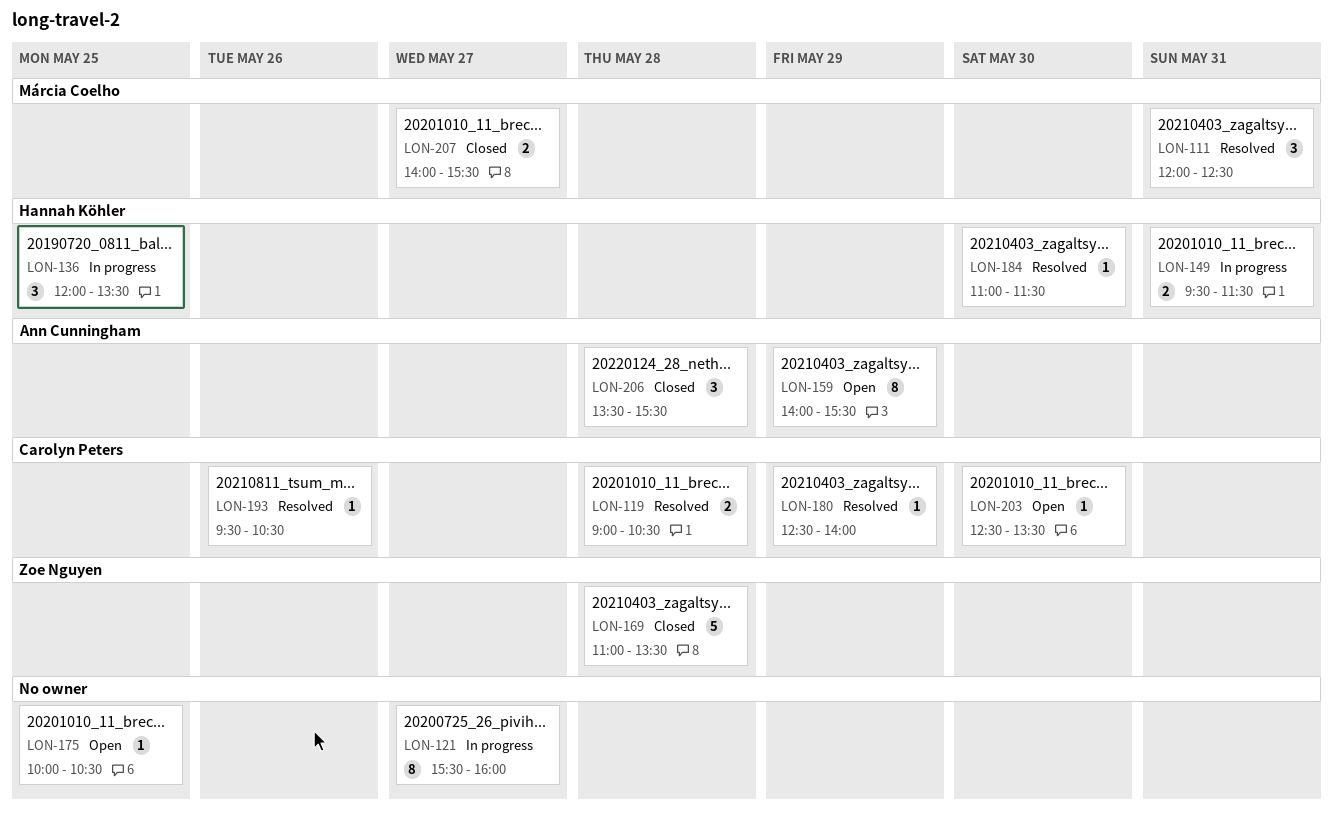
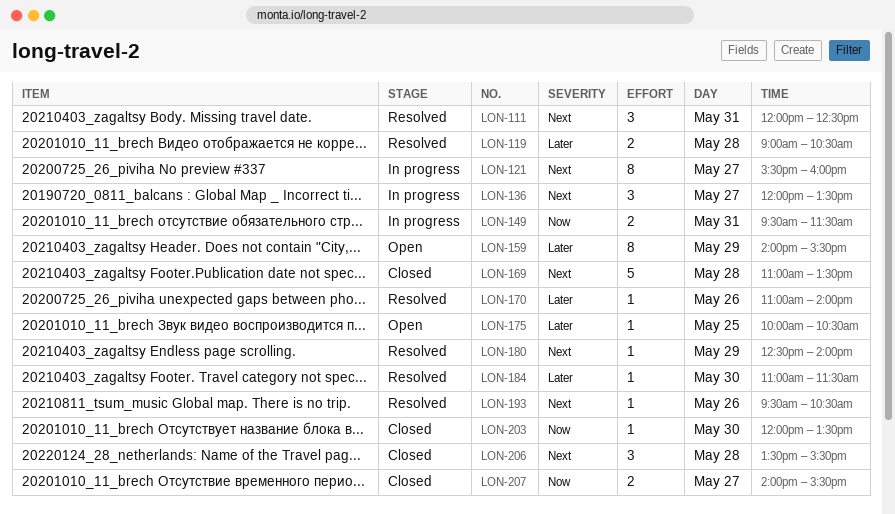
LON-136, day: May 25 -> May 27
LON-170: none -> present
LON-203, status: Open -> Closed
LON-203, begins: 12:30 -> 12:00

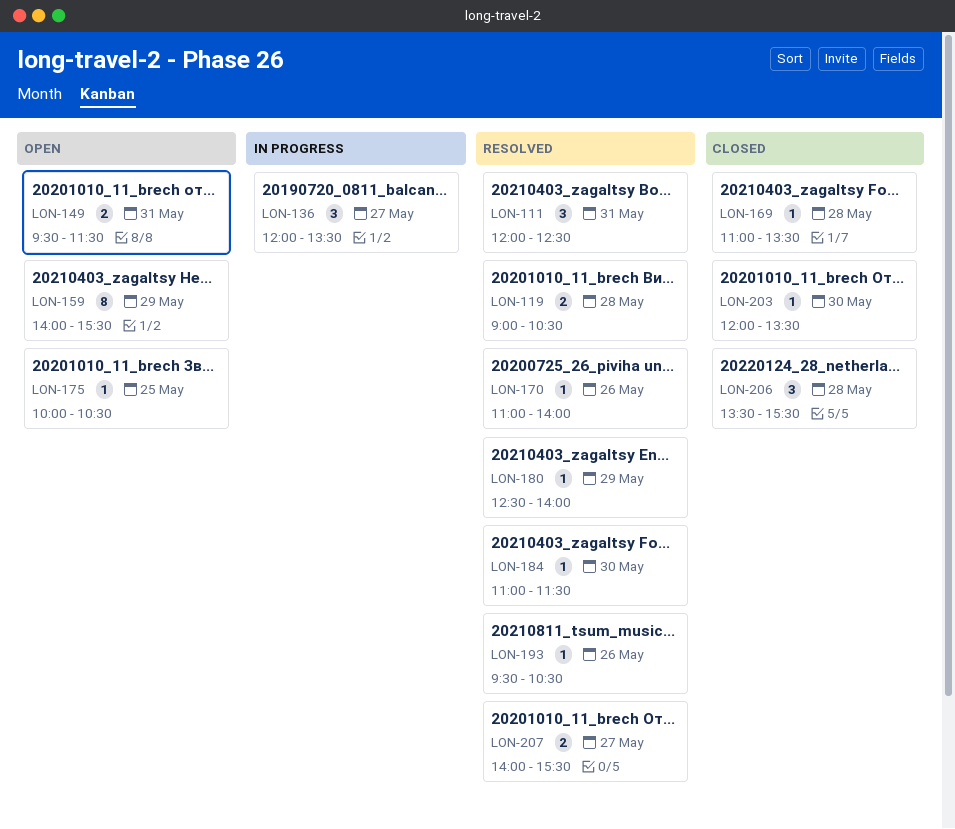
LON-121: present -> none
LON-149, status: In progress -> Open
LON-169, estimate: 5 -> 1
LON-207, status: Closed -> Resolved

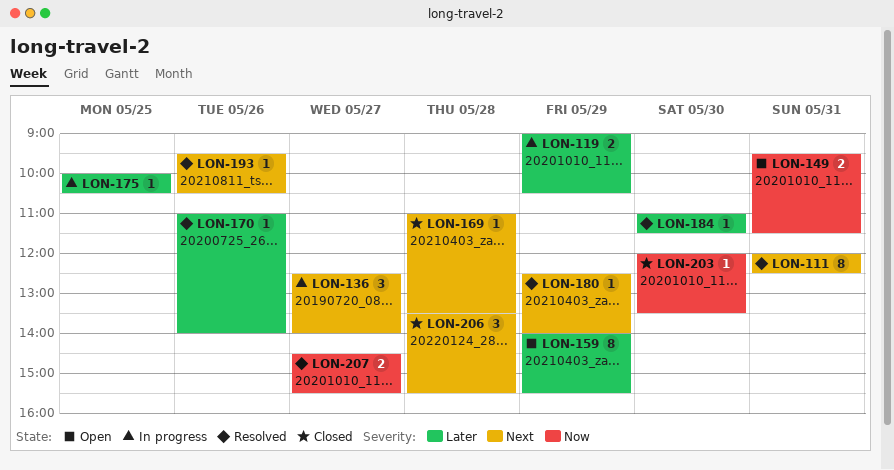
LON-111, estimate: 3 -> 8
LON-119, status: Resolved -> In progress
LON-119, day: May 28 -> May 29
LON-136, begins: 12:00 -> 12:30
LON-136, ends: 13:30 -> 14:00
LON-175, status: Open -> In progress
LON-207, begins: 14:00 -> 14:30

